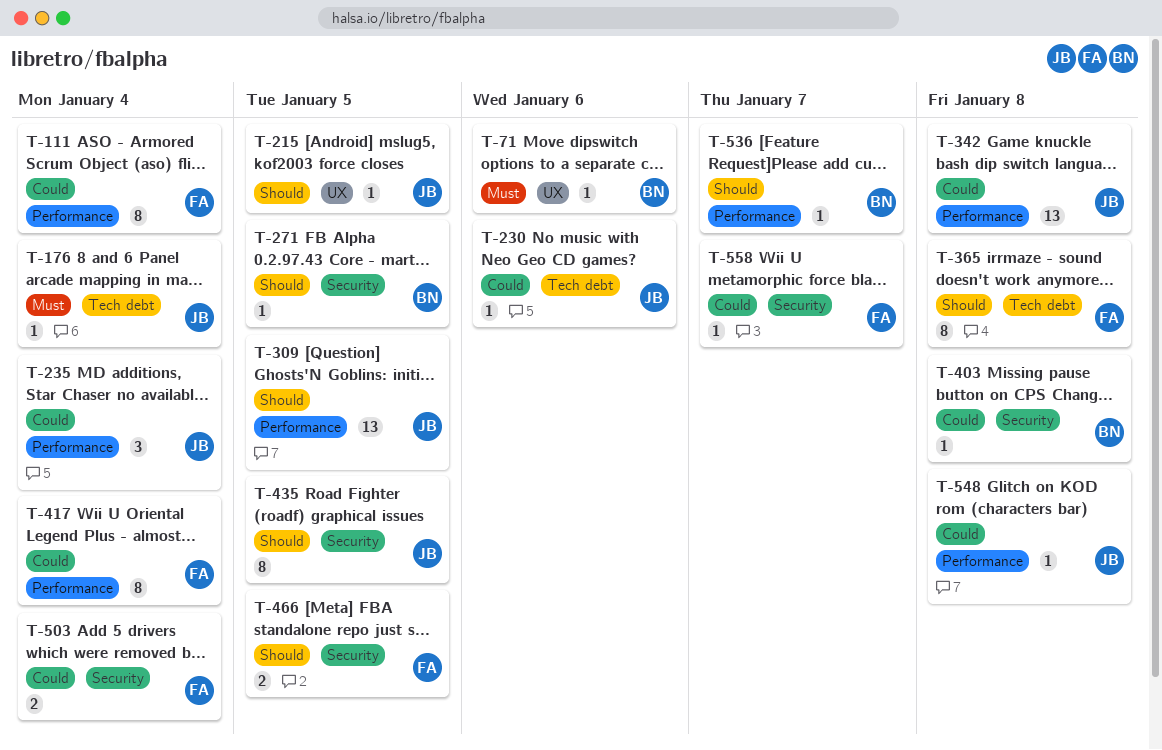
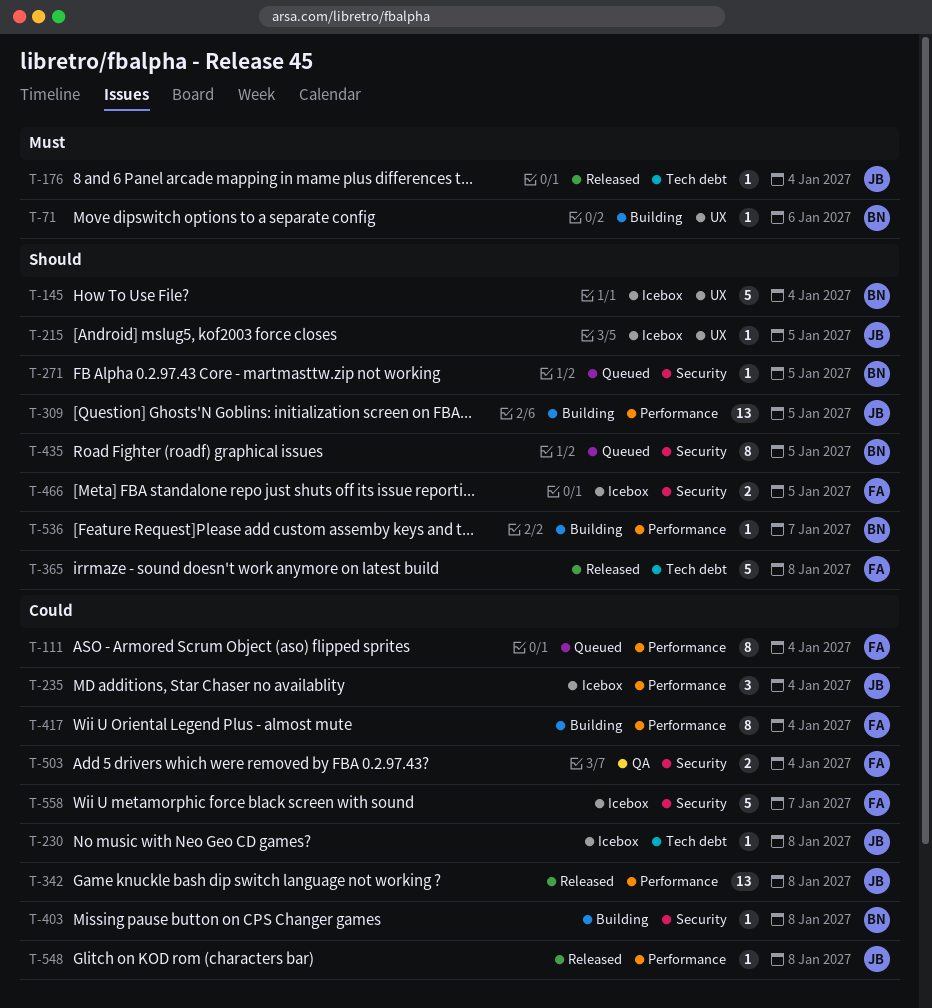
T-145: none -> present
T-230, due: Jan 6 -> Jan 8
T-365, estimate: 8 -> 5
T-435, owner: JB -> BN
T-558, estimate: 1 -> 5

